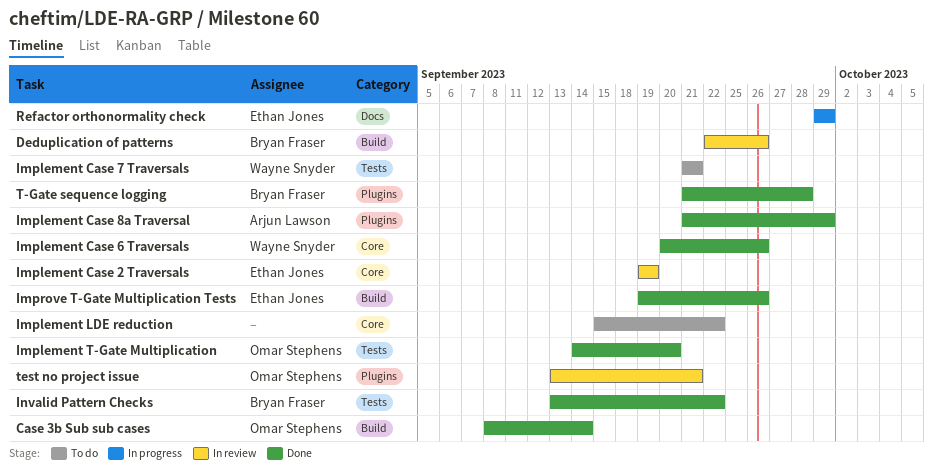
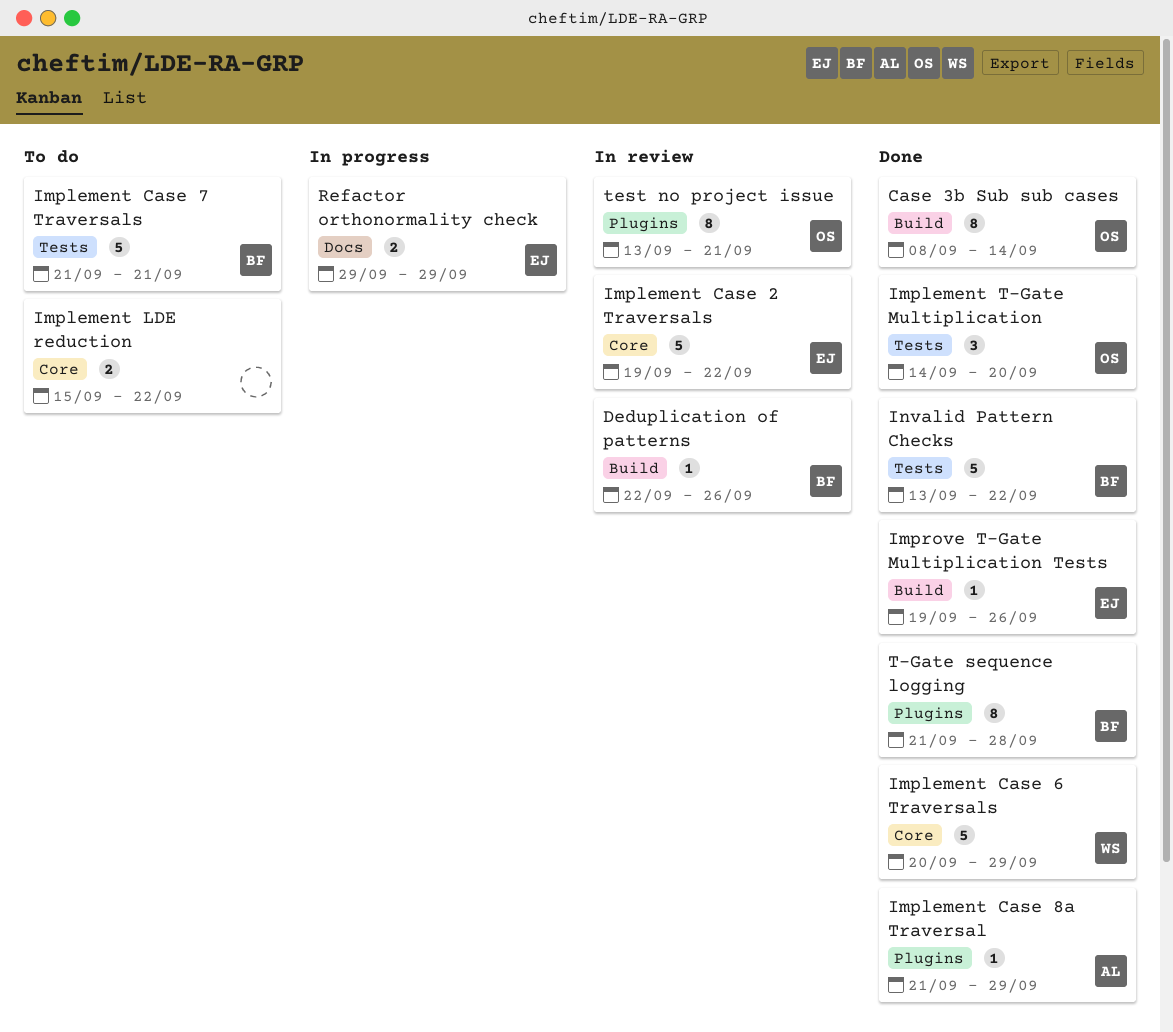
Implement Case 2 Traversals, due: Sep 19 -> Sep 22
Implement Case 6 Traversals, due: Sep 26 -> Sep 29
Implement Case 7 Traversals, owner: Wayne Snyder -> Bryan Fraser

